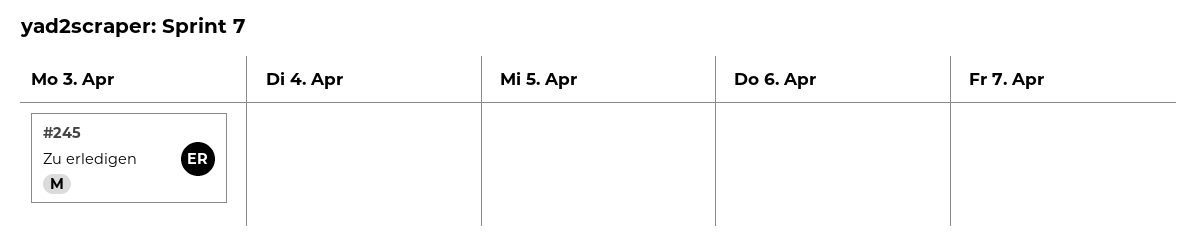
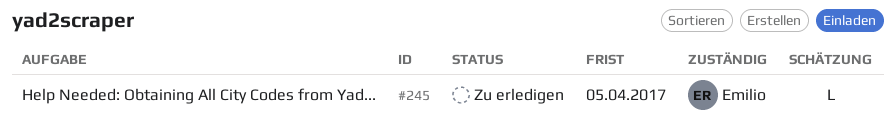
#245, estimate: M -> L
#245, due: Apr 3 -> Apr 5

